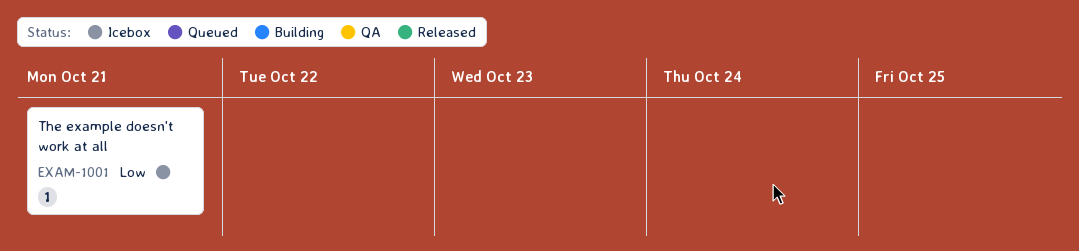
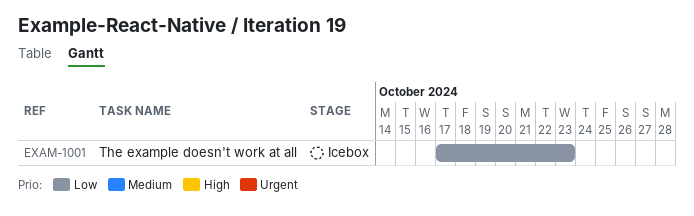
EXAM-1001, due: Oct 21 -> Oct 23

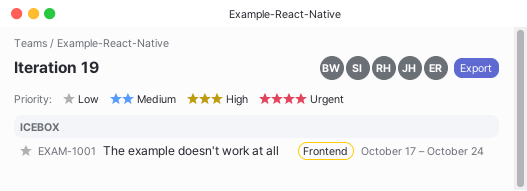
EXAM-1001, due: Oct 23 -> Oct 24

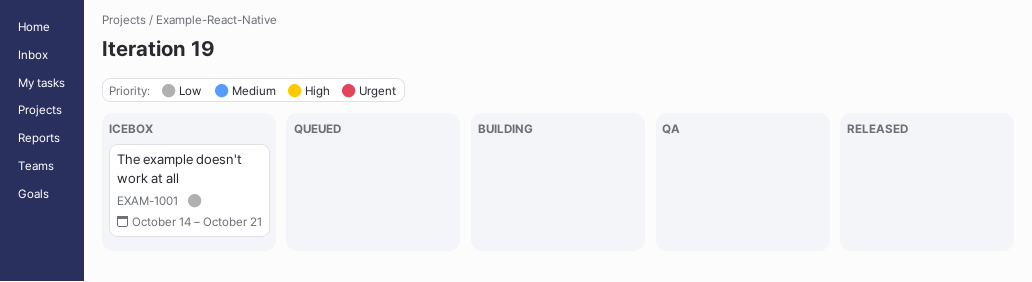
EXAM-1001, start: Oct 17 -> Oct 14
EXAM-1001, due: Oct 24 -> Oct 21

